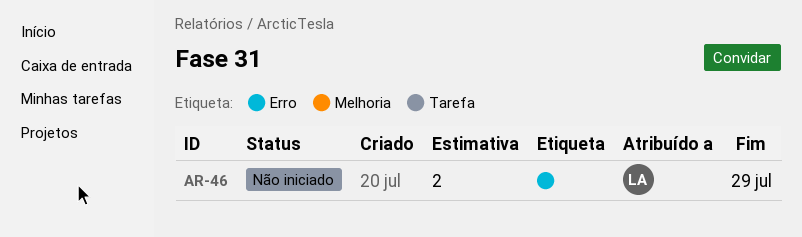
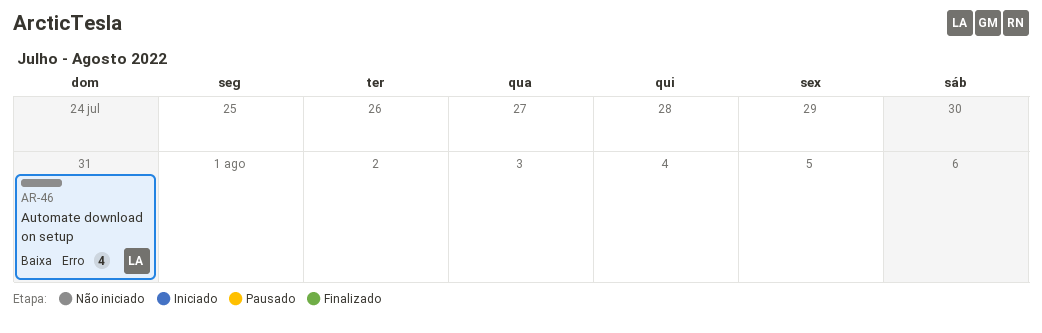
AR-46, estimate: 2 -> 4
AR-46, due: Jul 29 -> Jul 31

